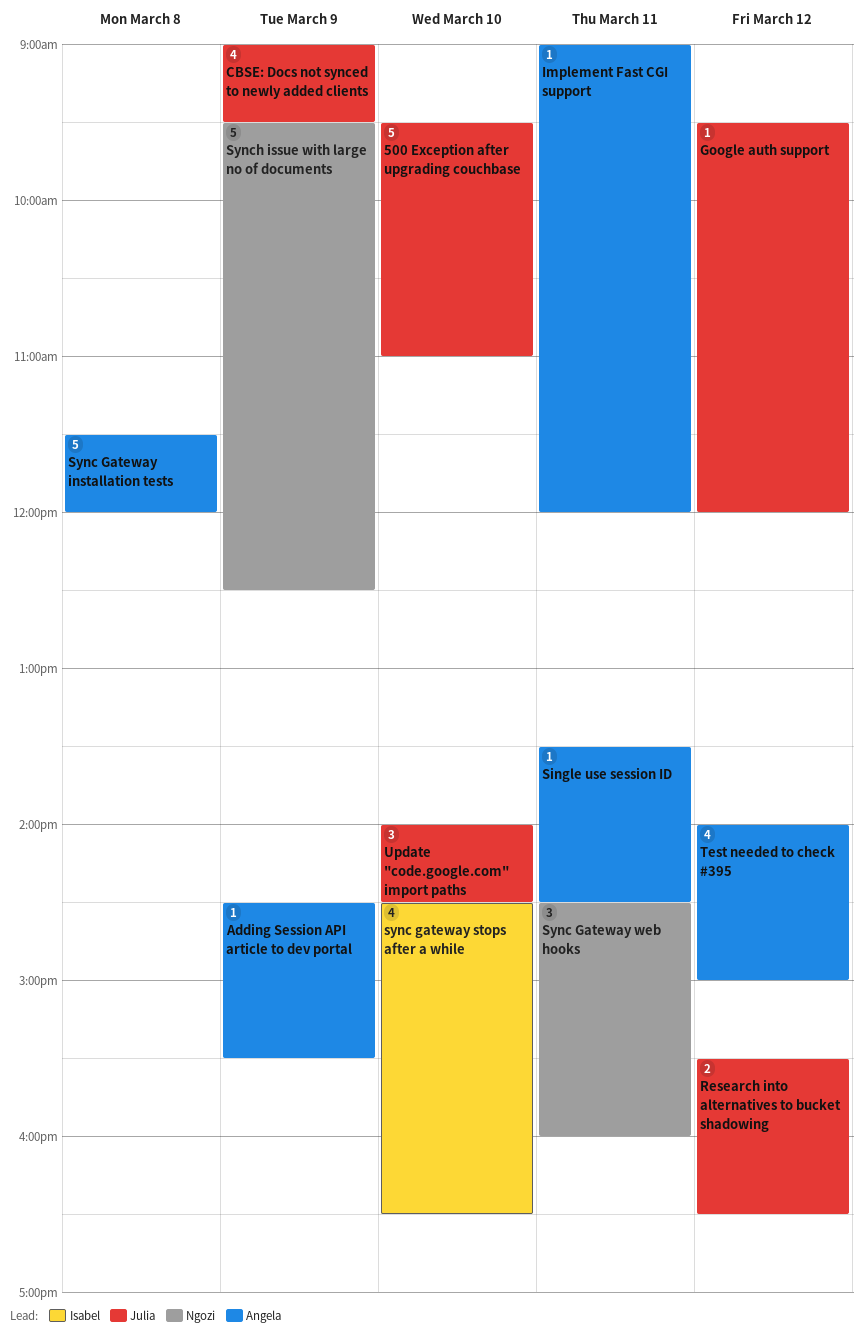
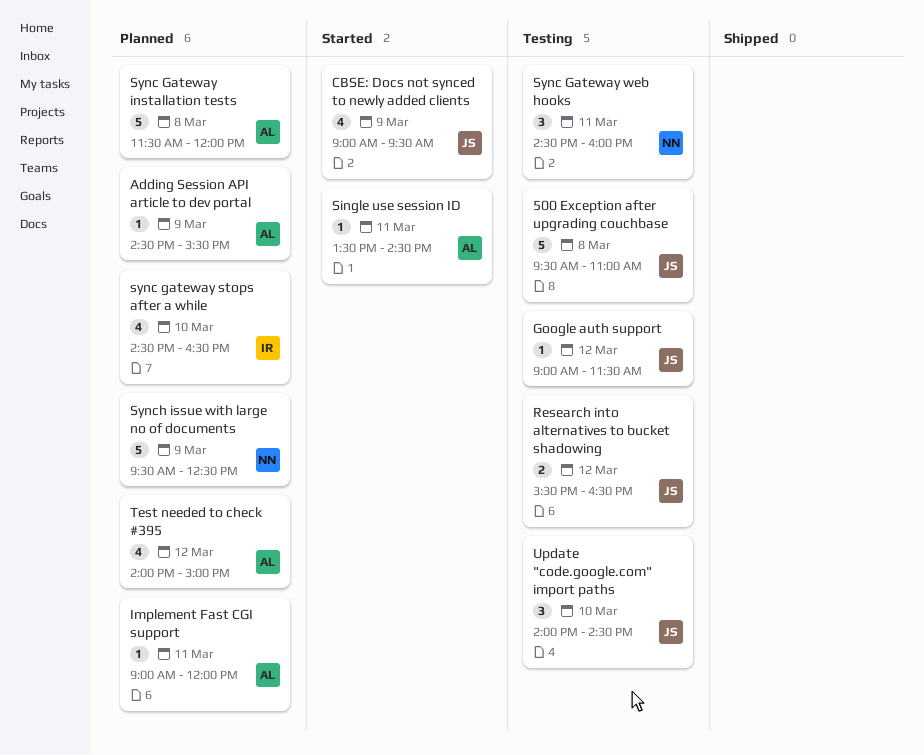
500 Exception after upgrading couchbase, day: Mar 10 -> Mar 8
Google auth support, begins: 09:30 -> 09:00
Google auth support, ends: 12:00 -> 11:30

